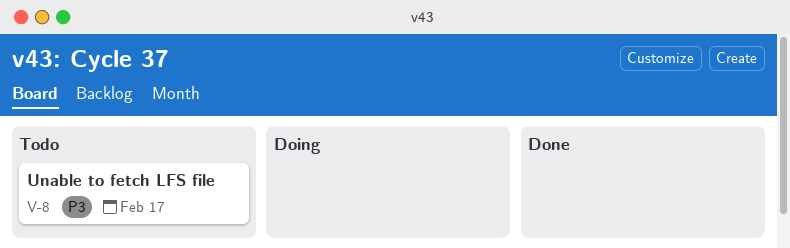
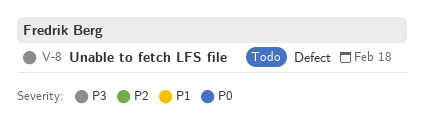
V-8, due: Feb 17 -> Feb 18

